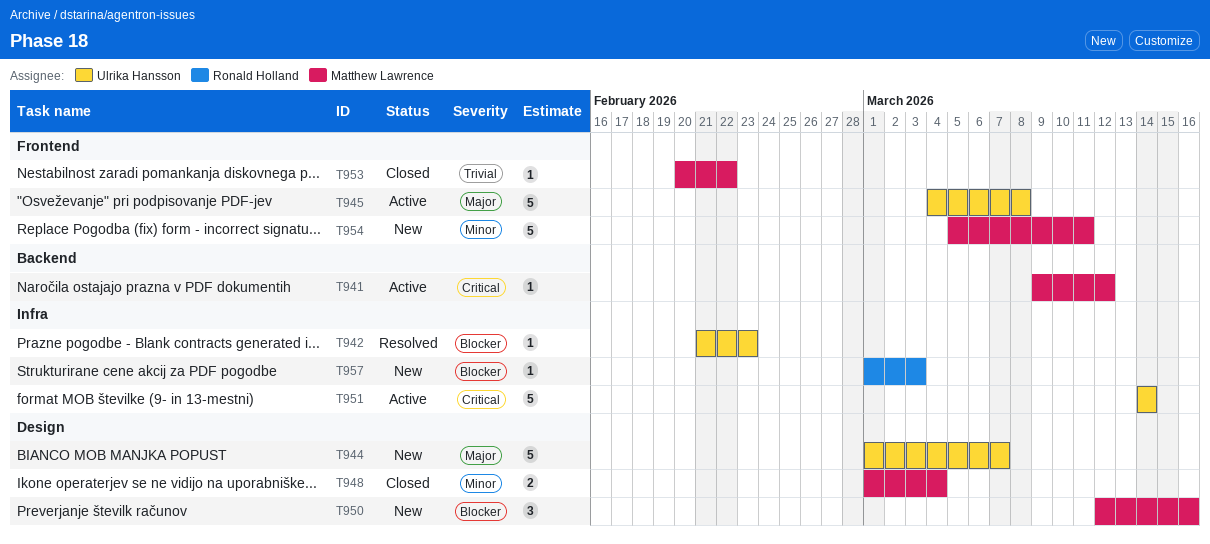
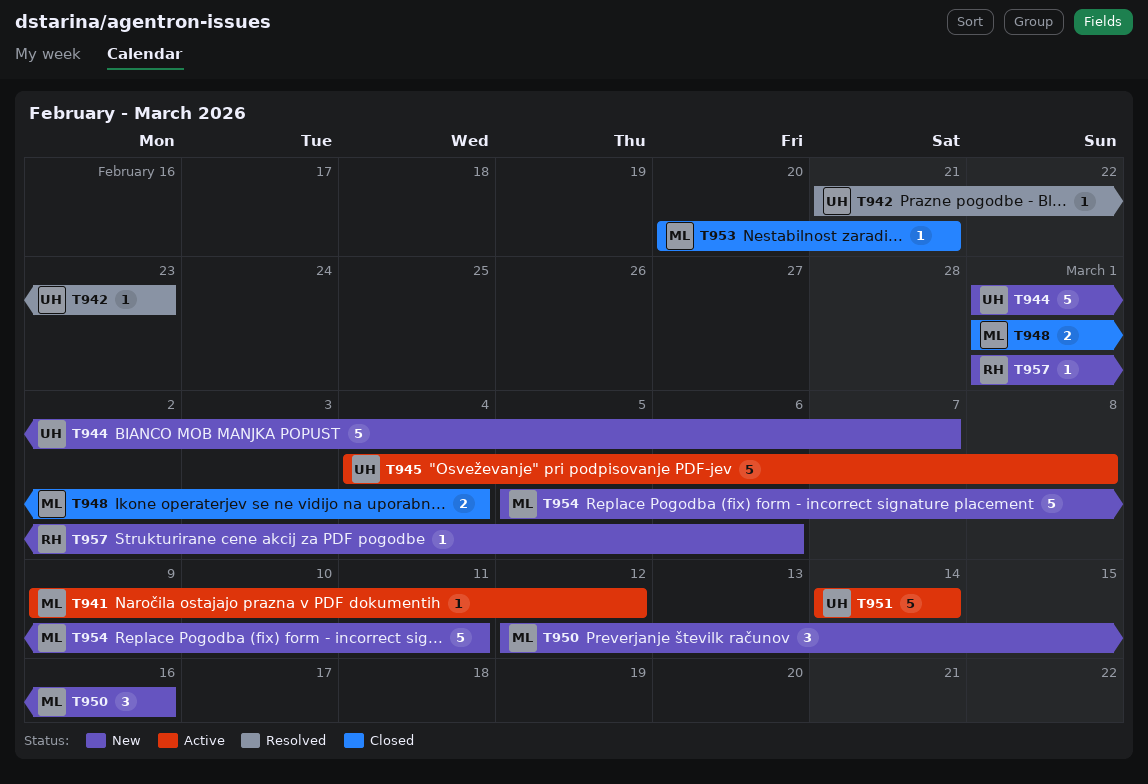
T953, due: Feb 22 -> Feb 21
T957, due: Mar 3 -> Mar 6

